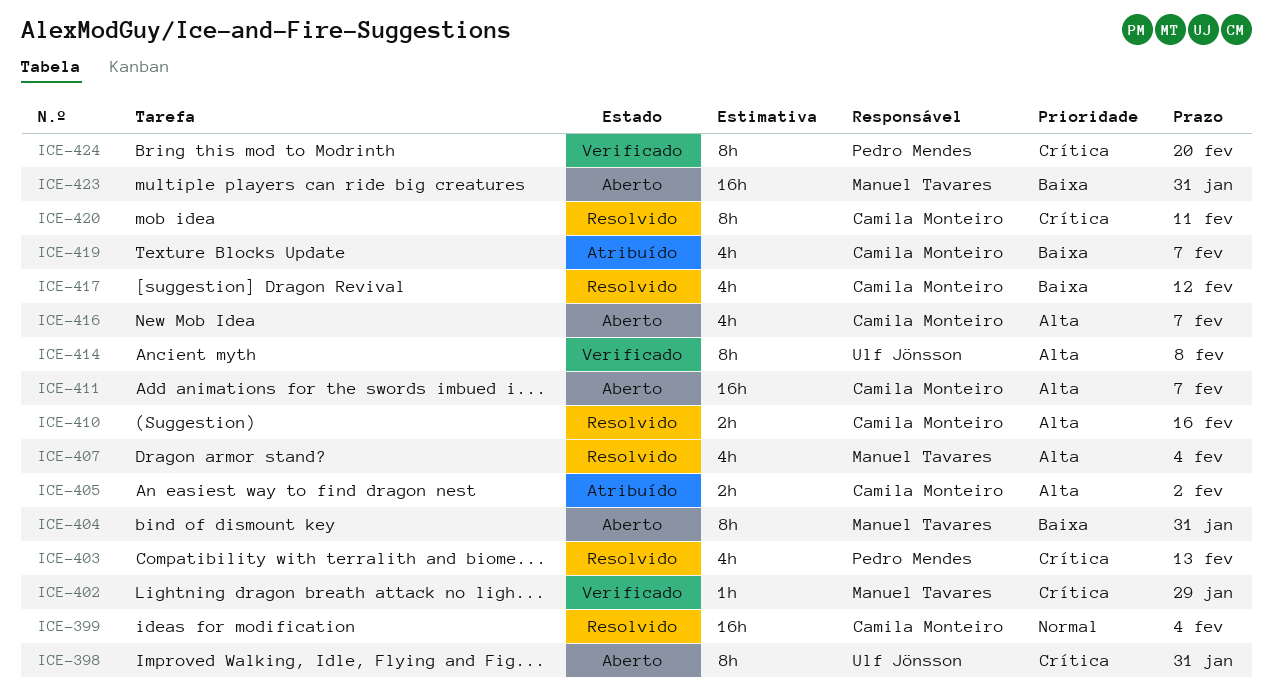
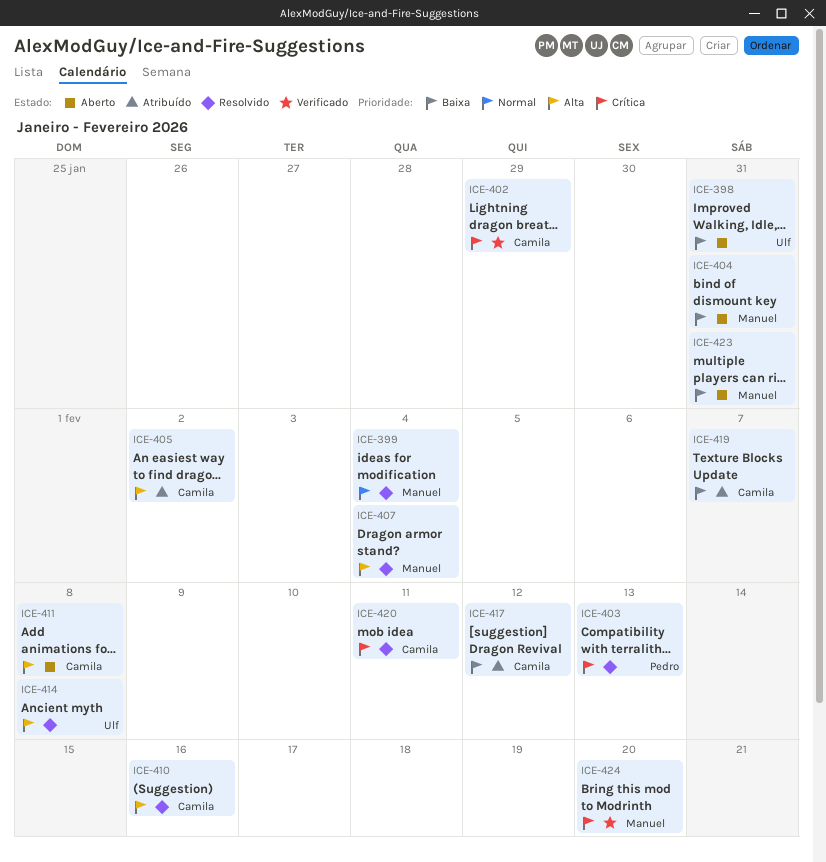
ICE-398, priority: Crítica -> Baixa
ICE-399, owner: Camila Monteiro -> Manuel Tavares
ICE-402, owner: Manuel Tavares -> Camila Monteiro
ICE-411, due: Feb 7 -> Feb 8
ICE-414, status: Verificado -> Resolvido
ICE-416: present -> none
ICE-417, status: Resolvido -> Atribuído
ICE-424, owner: Pedro Mendes -> Manuel Tavares

